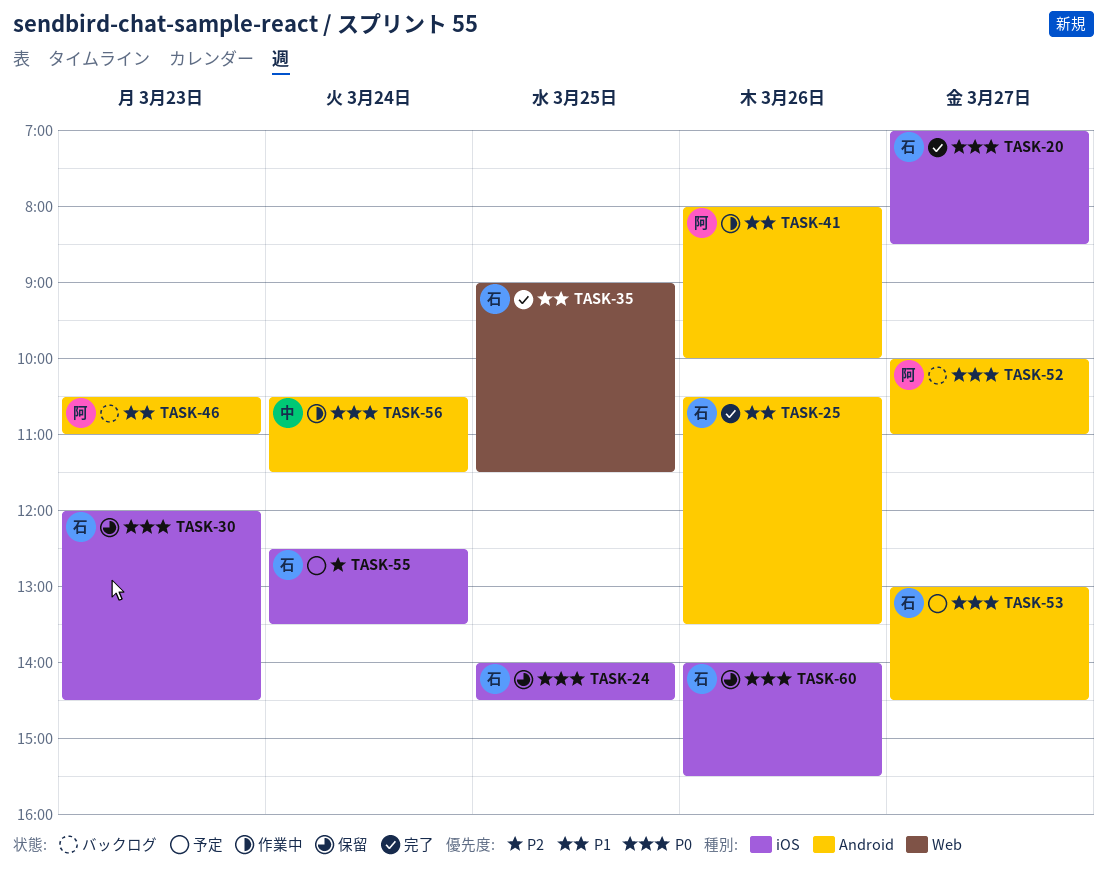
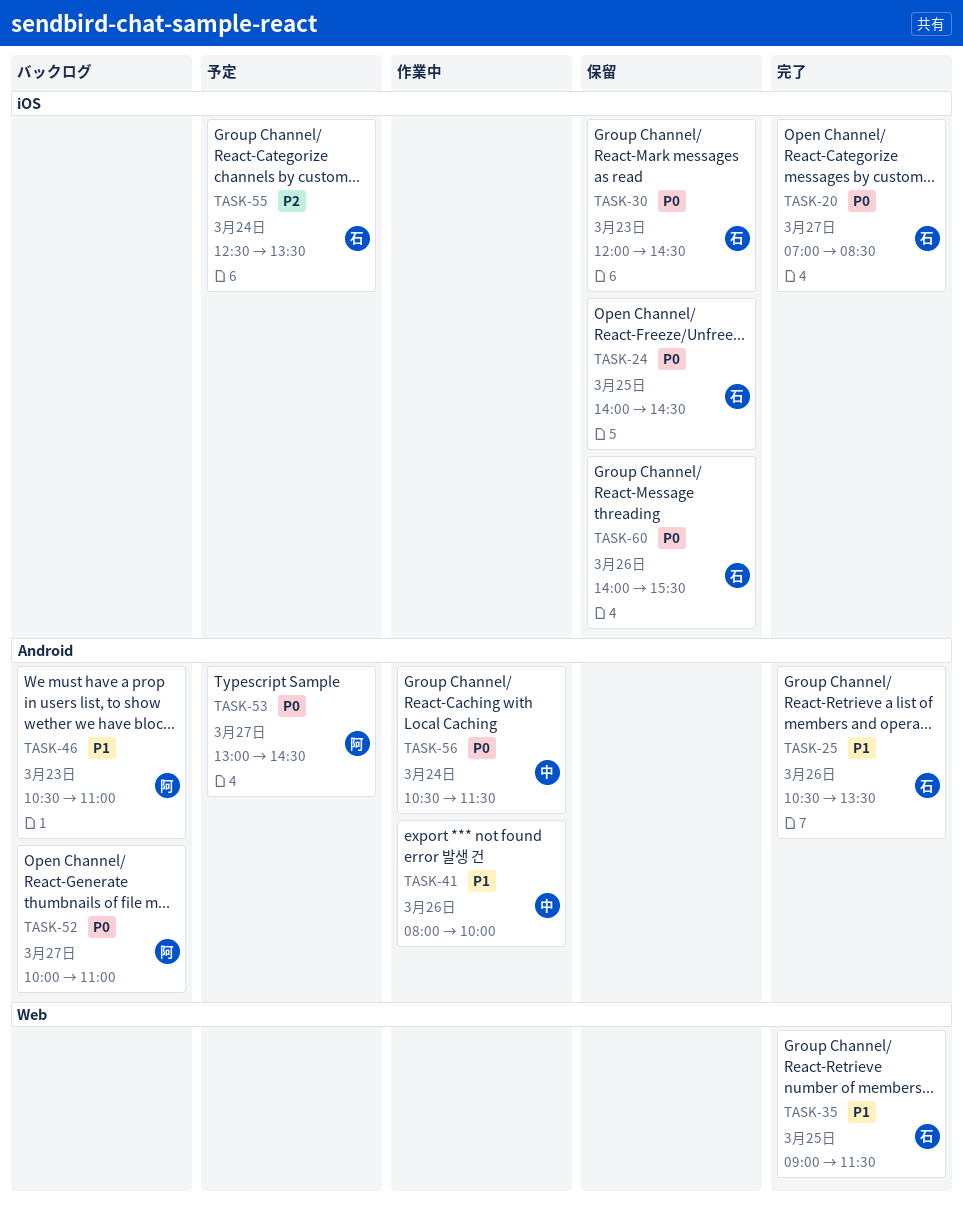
TASK-41, owner: 阿 -> 中
TASK-53, owner: 石 -> 阿

